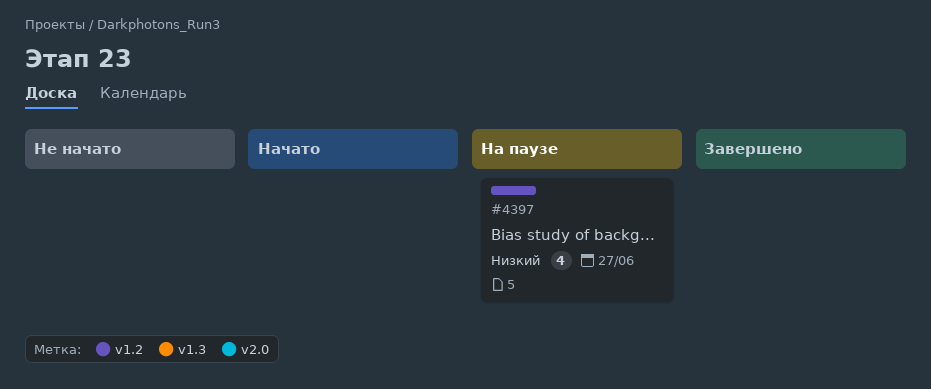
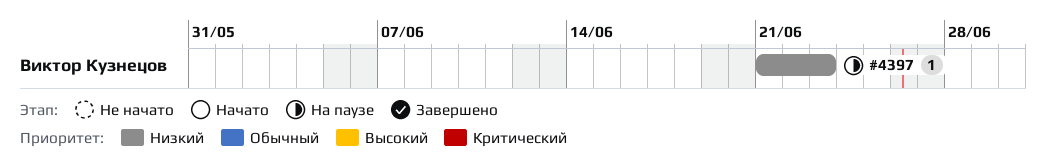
#4397, estimate: 4 -> 1
#4397, due: Jun 27 -> Jun 23

